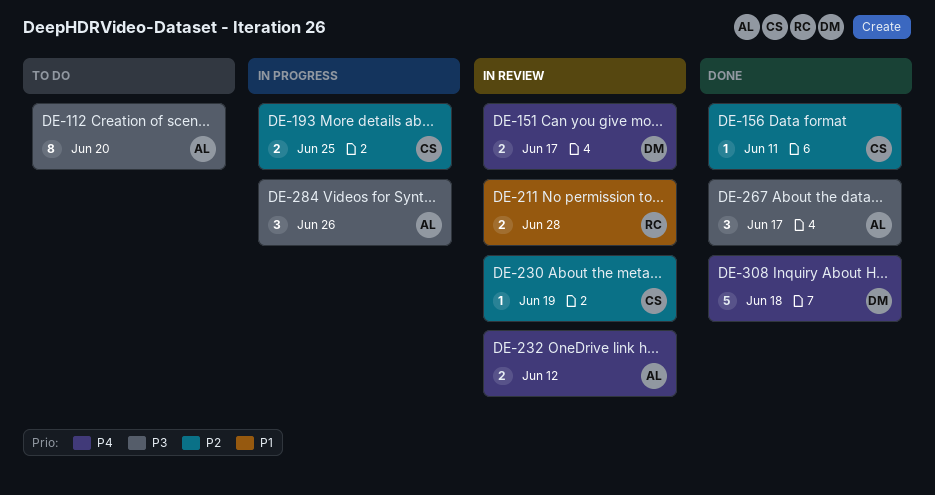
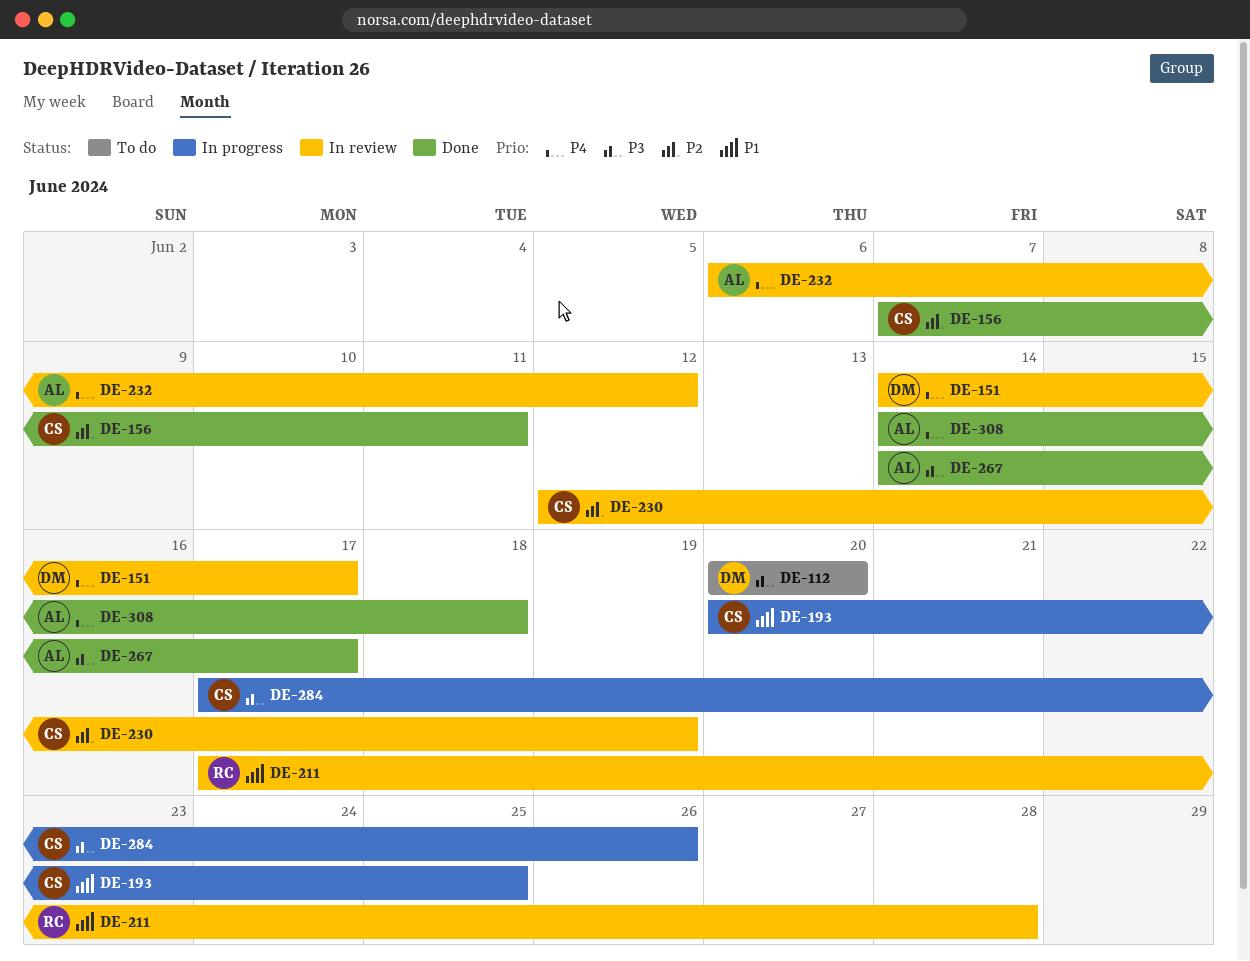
DE-112, owner: AL -> DM
DE-193, priority: P2 -> P1
DE-284, owner: AL -> CS
DE-308, owner: DM -> AL

